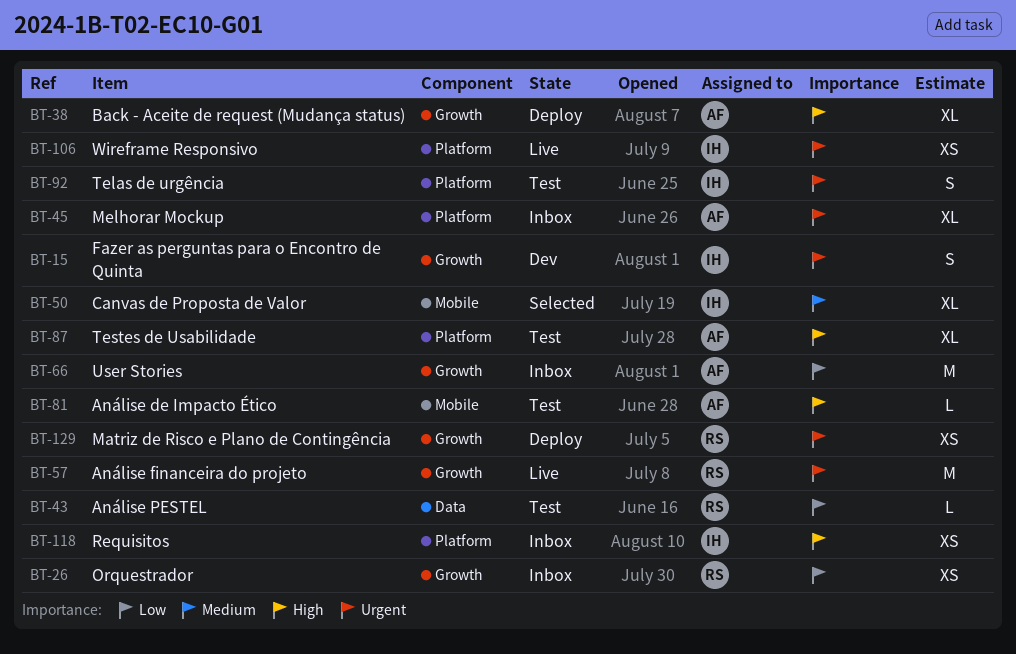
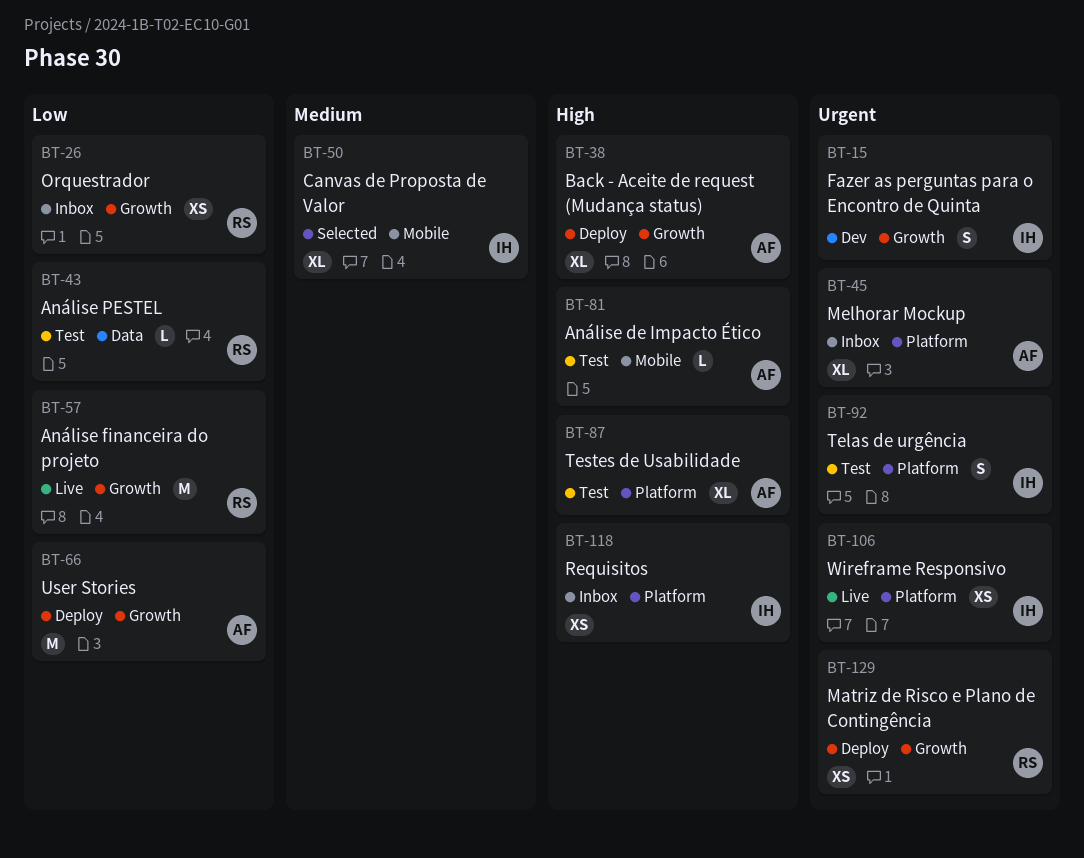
BT-57, priority: Urgent -> Low
BT-66, status: Inbox -> Deploy

